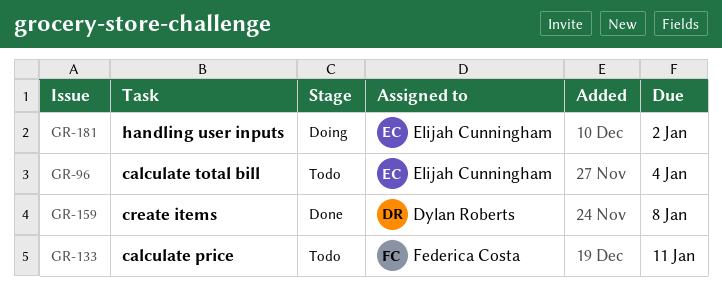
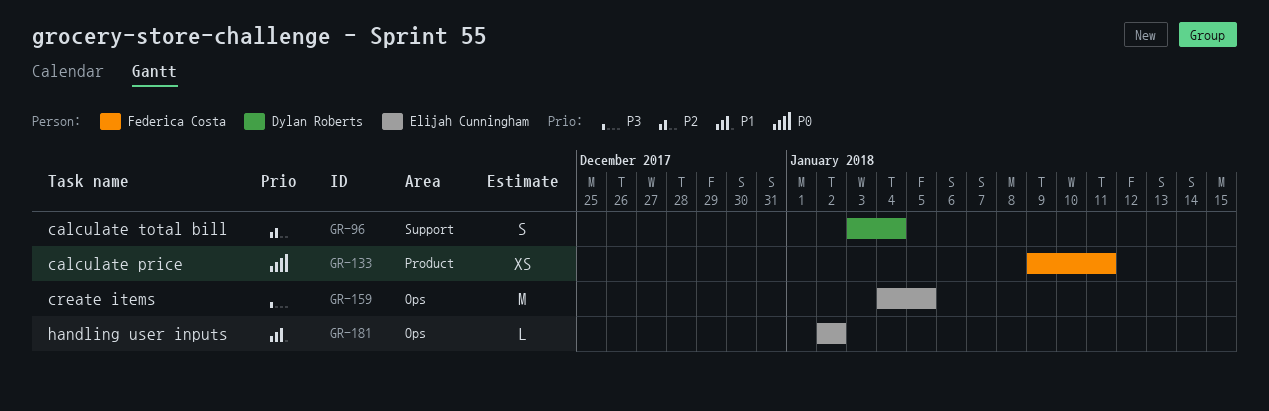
GR-96, owner: Elijah Cunningham -> Dylan Roberts
GR-159, owner: Dylan Roberts -> Elijah Cunningham
GR-159, due: Jan 8 -> Jan 5

